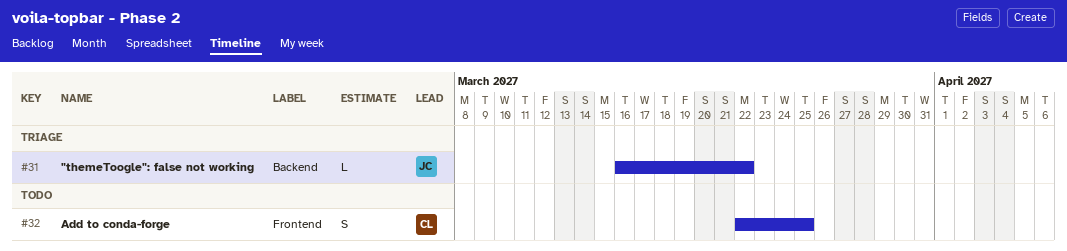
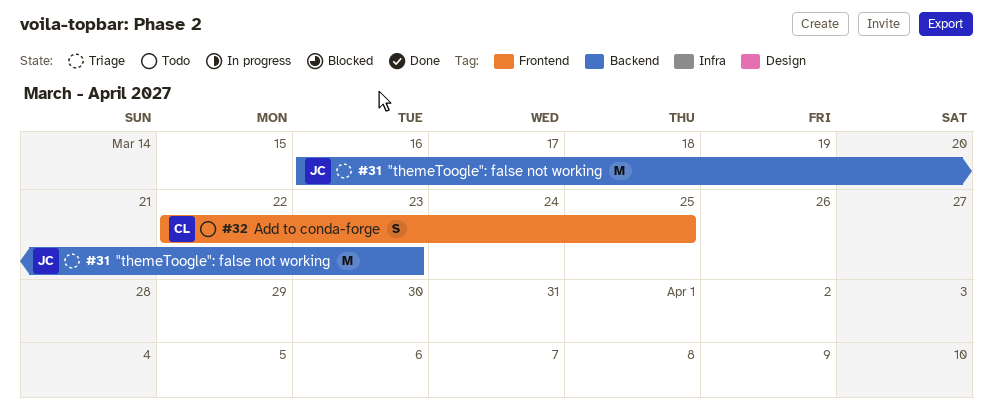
#31, estimate: L -> M
#31, due: Mar 22 -> Mar 23

